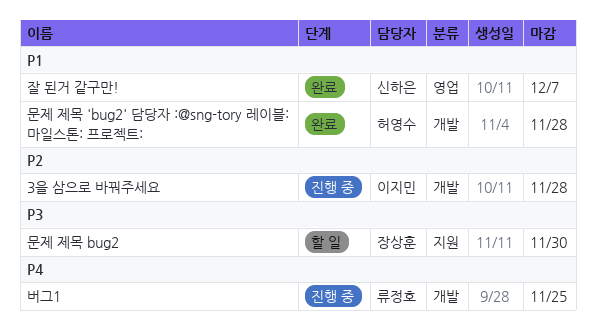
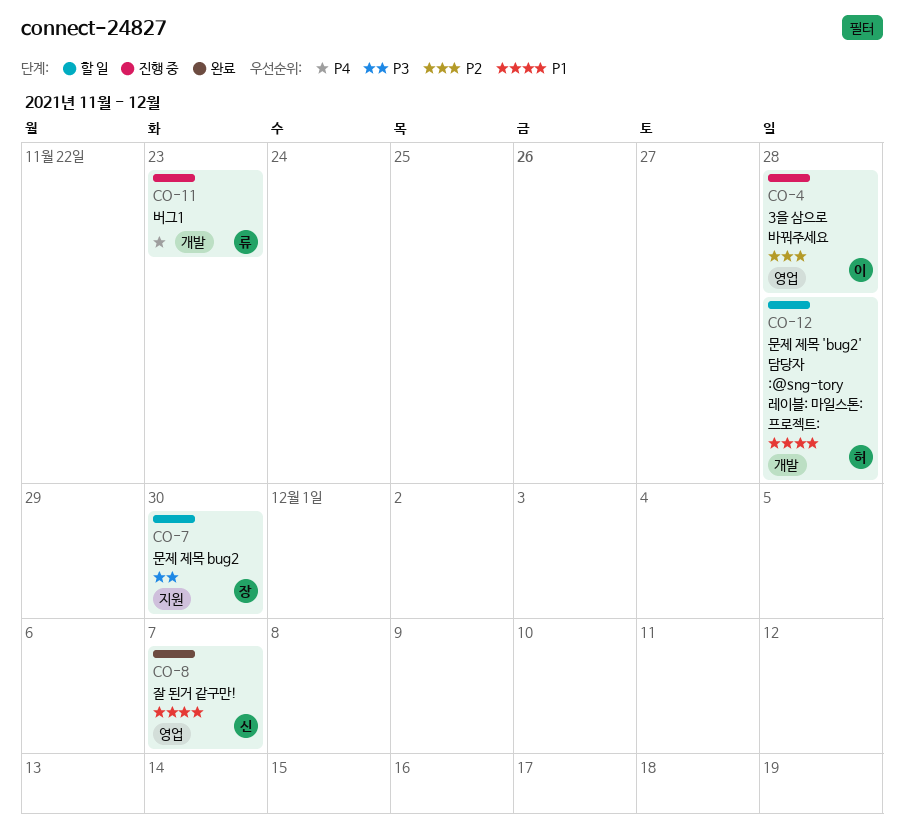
3을 삼으로 바꿔주세요, label: 개발 -> 영업
문제 제목 'bug2' 담당자 :@sng-tory 레이블: 마일스톤: 프로젝트:, status: 완료 -> 할 일
버그1, due: Nov 25 -> Nov 23

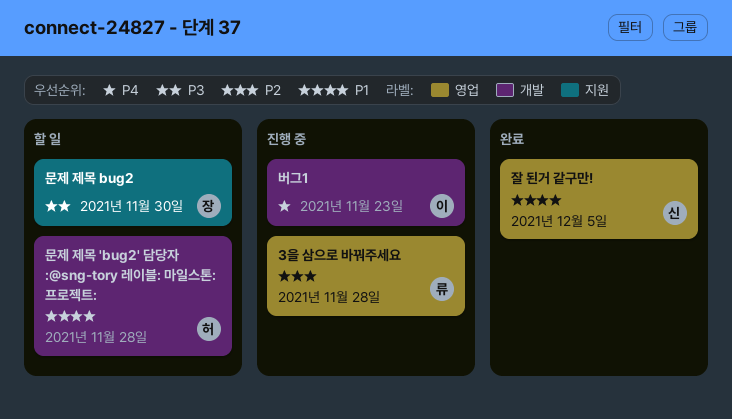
3을 삼으로 바꿔주세요, owner: 이 -> 류
버그1, owner: 류 -> 이
잘 된거 같구만!, due: Dec 7 -> Dec 5

